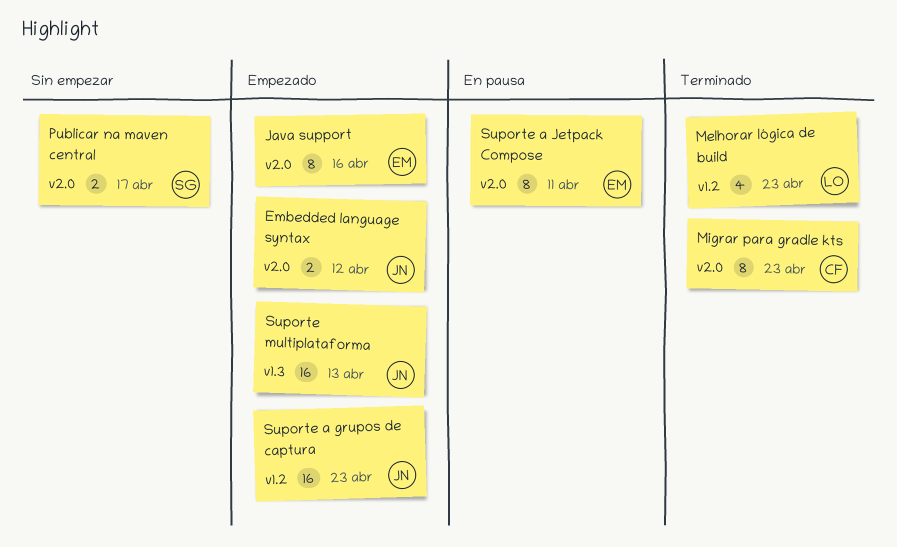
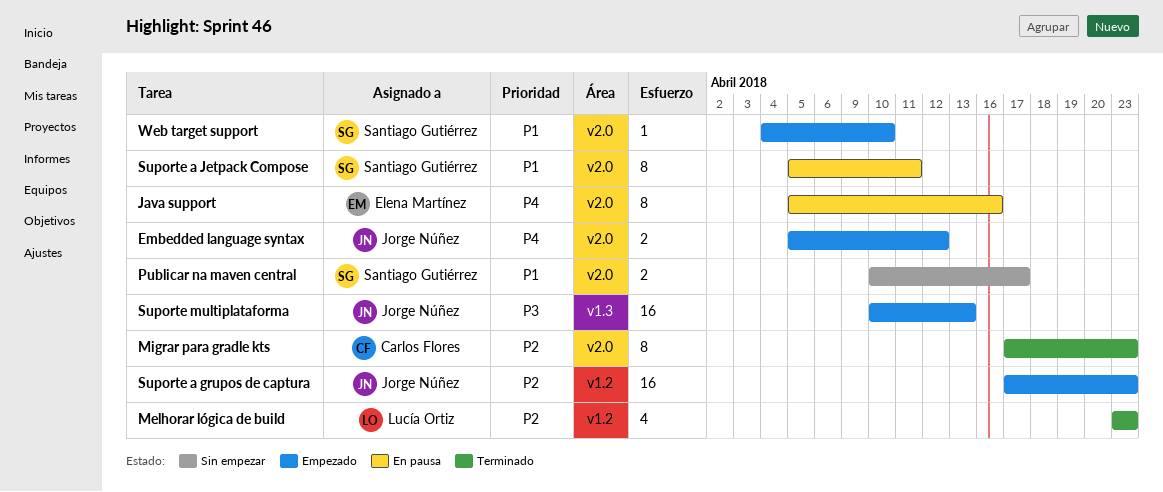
Java support, status: Empezado -> En pausa
Suporte a Jetpack Compose, owner: Elena Martínez -> Santiago Gutiérrez
Web target support: none -> present

